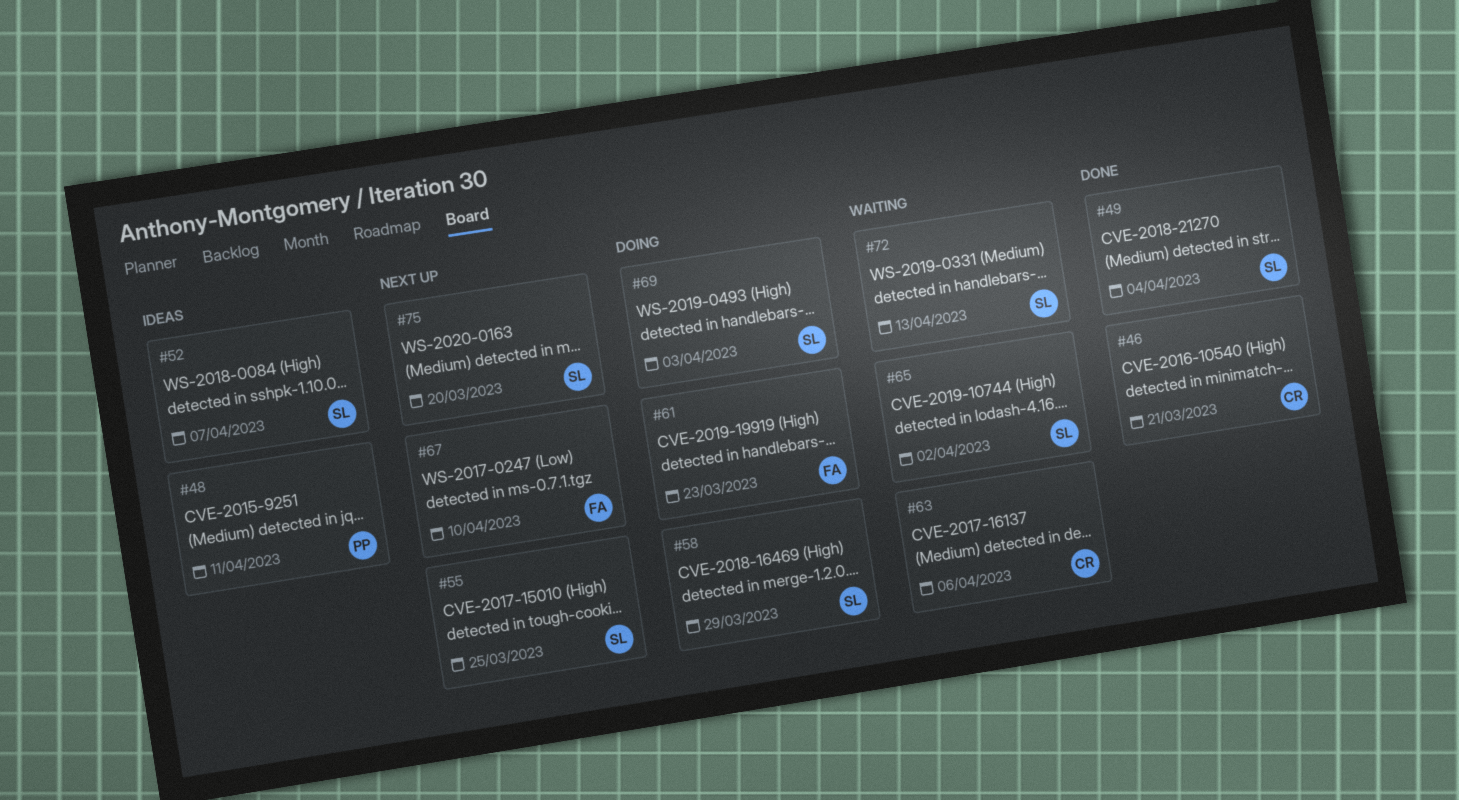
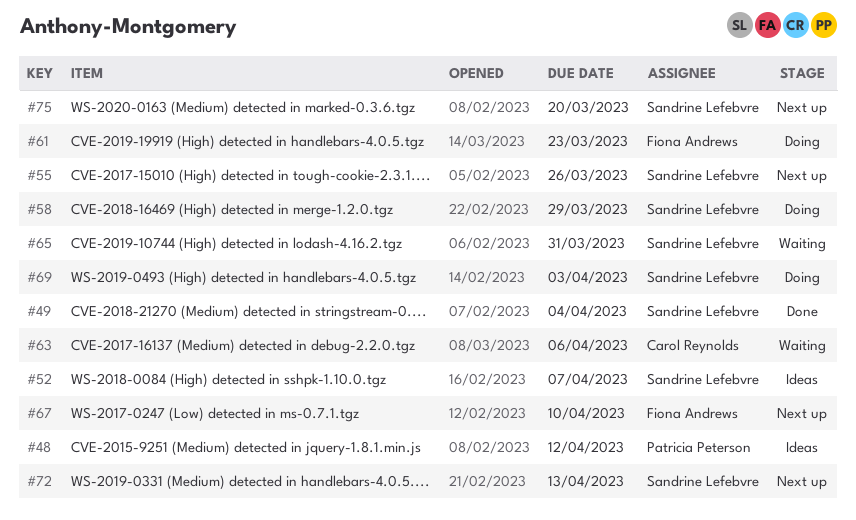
#46: present -> none
#48, due: Apr 11 -> Apr 12
#55, due: Mar 25 -> Mar 26
#65, due: Apr 2 -> Mar 31
#72, status: Waiting -> Next up

